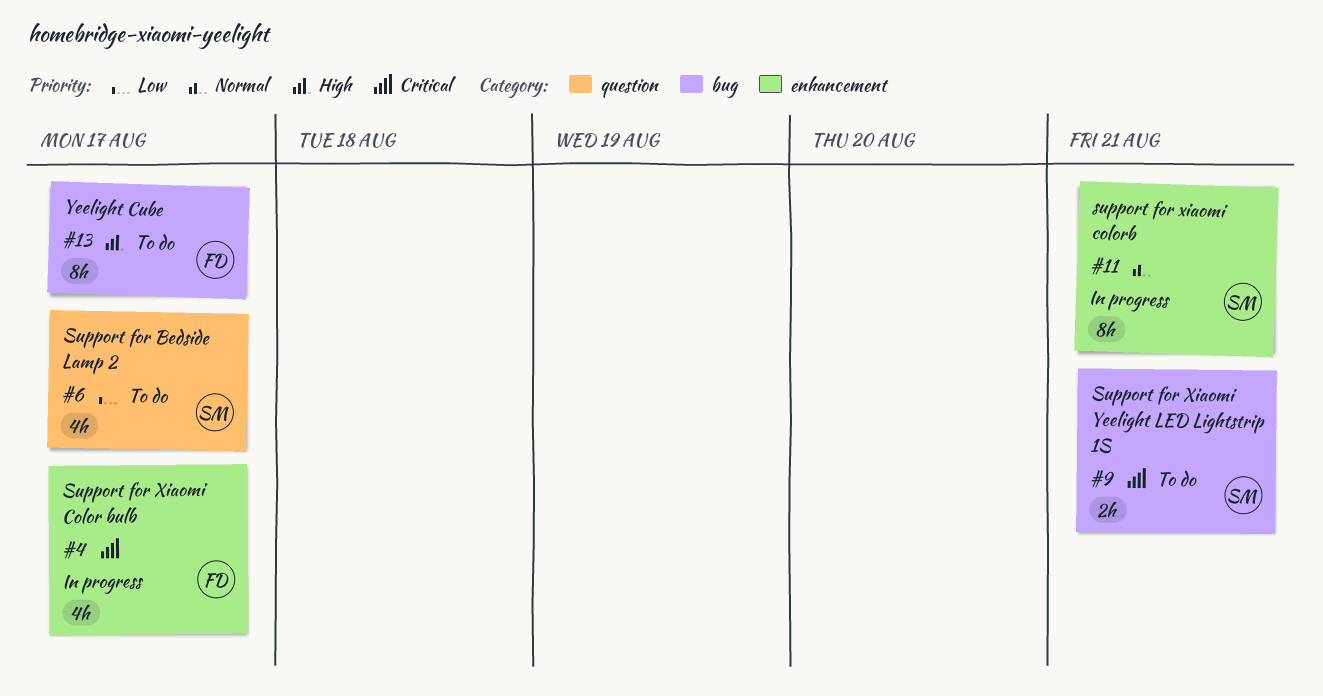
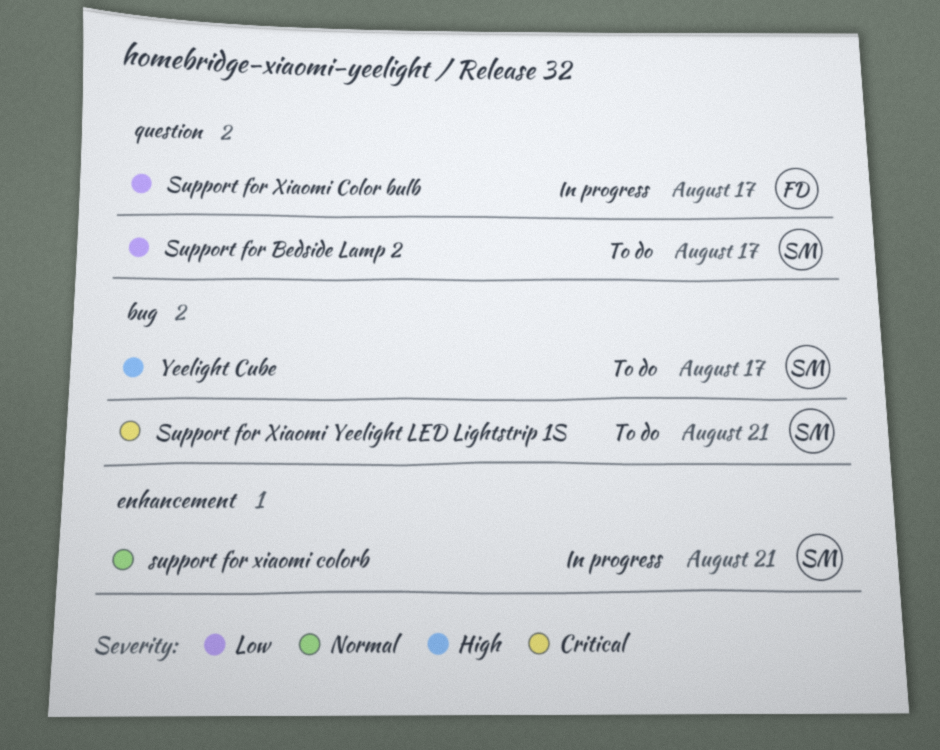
Support for Xiaomi Color bulb, priority: Critical -> Low
Support for Xiaomi Color bulb, label: enhancement -> question
Yeelight Cube, owner: FD -> SM

